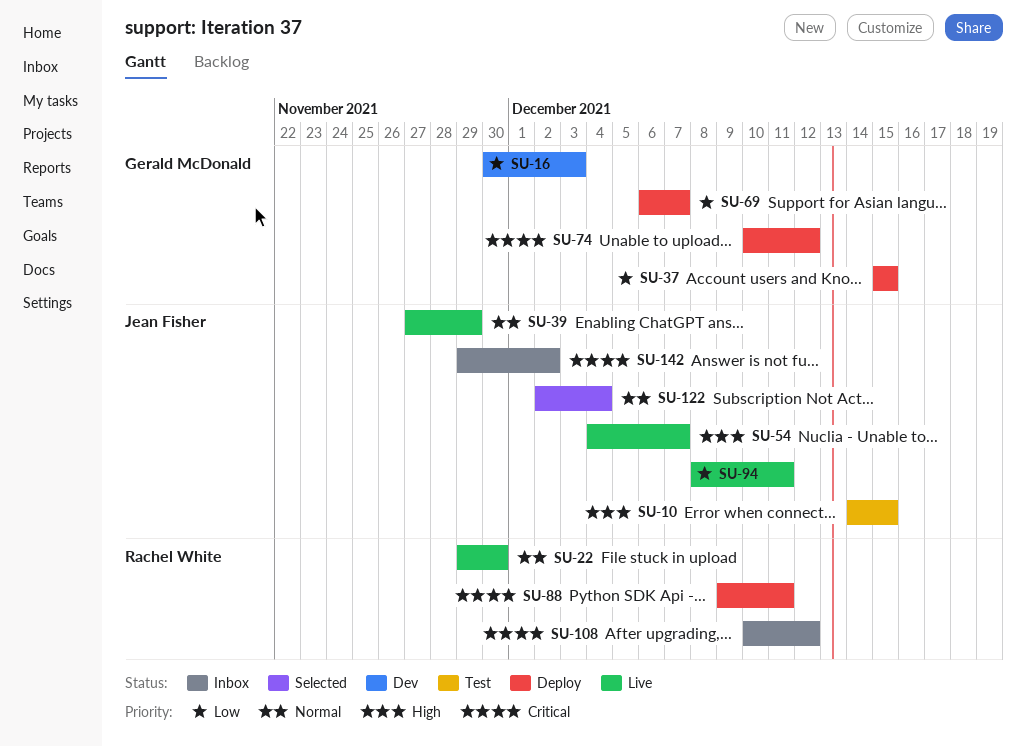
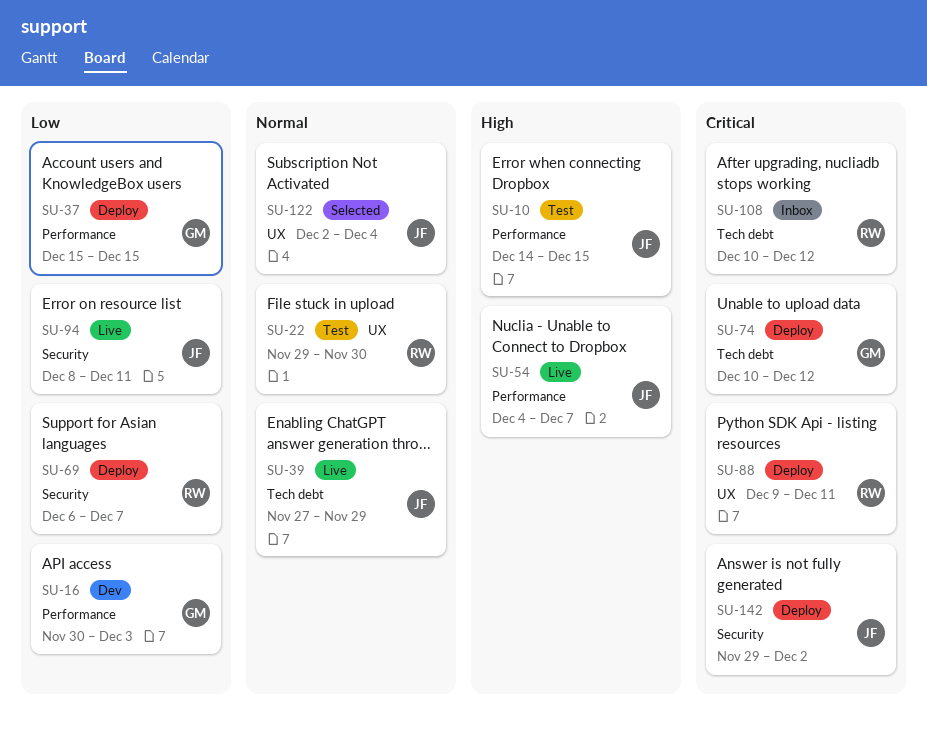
SU-22, status: Live -> Test
SU-69, owner: Gerald McDonald -> Rachel White
SU-142, status: Inbox -> Deploy

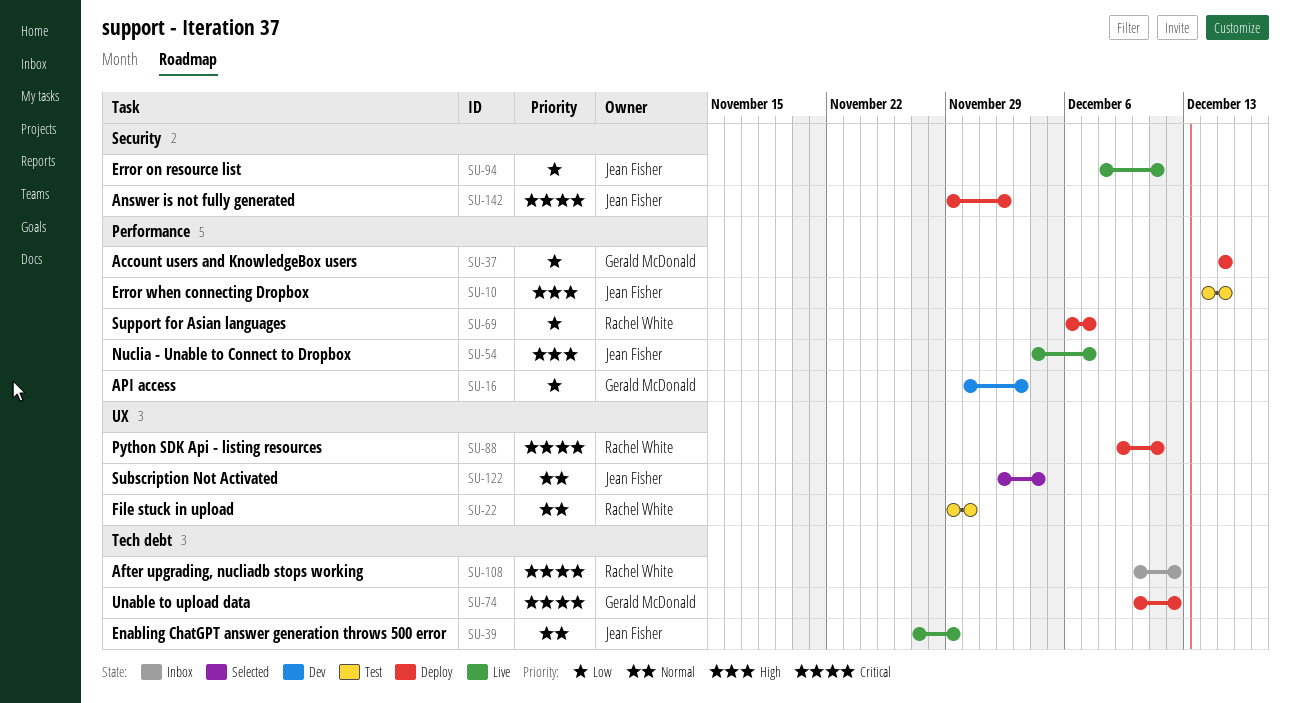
SU-69, label: Security -> Performance

